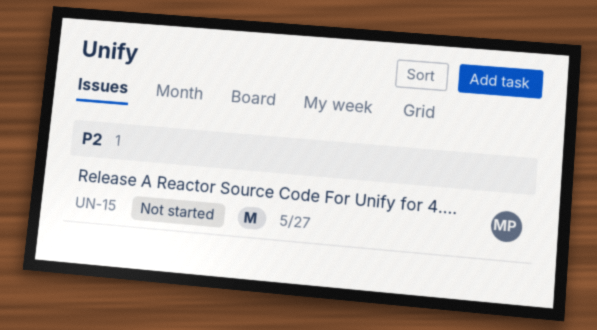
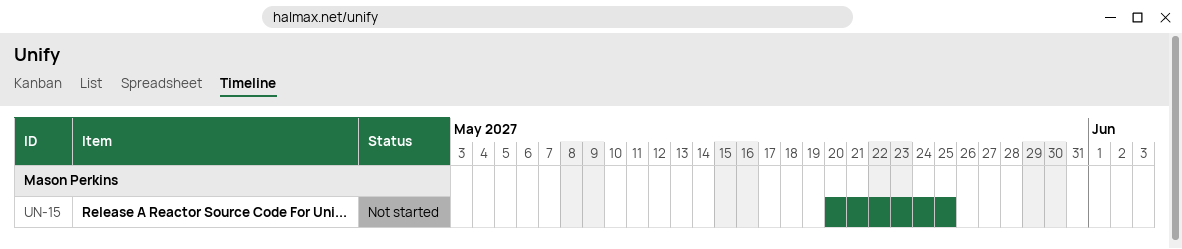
UN-15, due: May 27 -> May 25

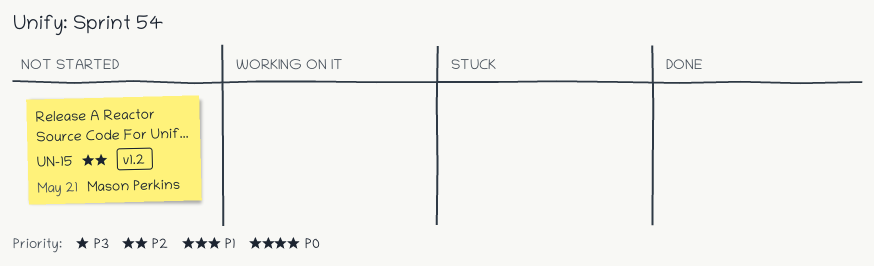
UN-15, due: May 25 -> May 21

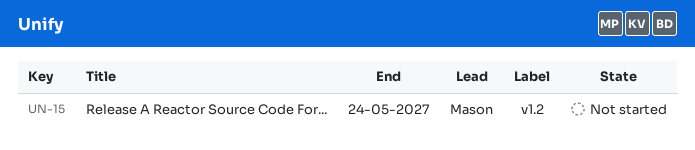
UN-15, due: May 21 -> May 24

